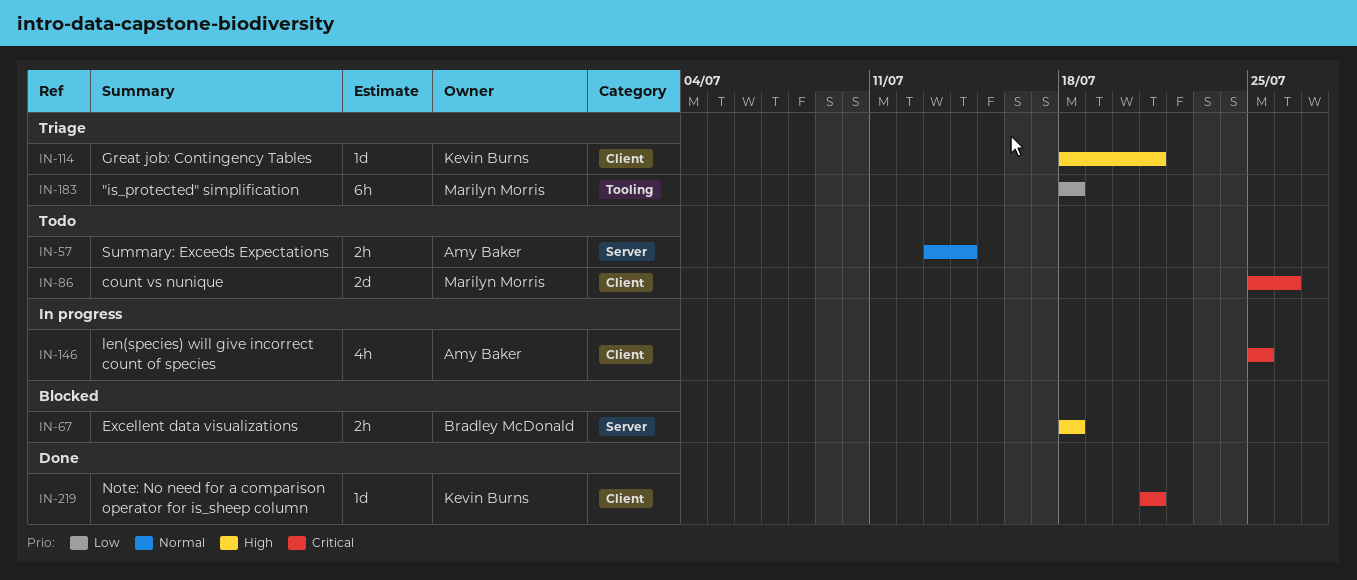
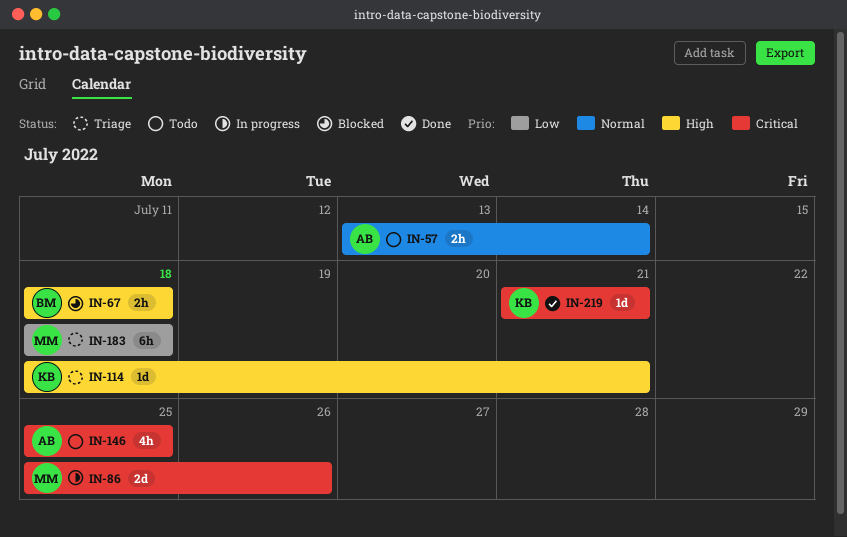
IN-86, status: Todo -> In progress
IN-146, status: In progress -> Todo

